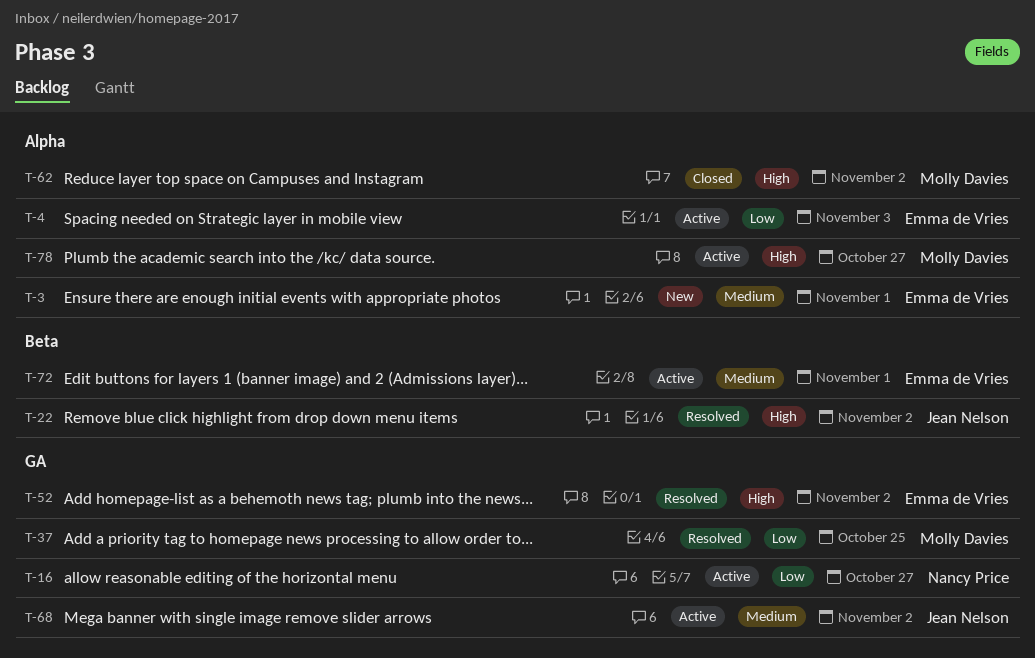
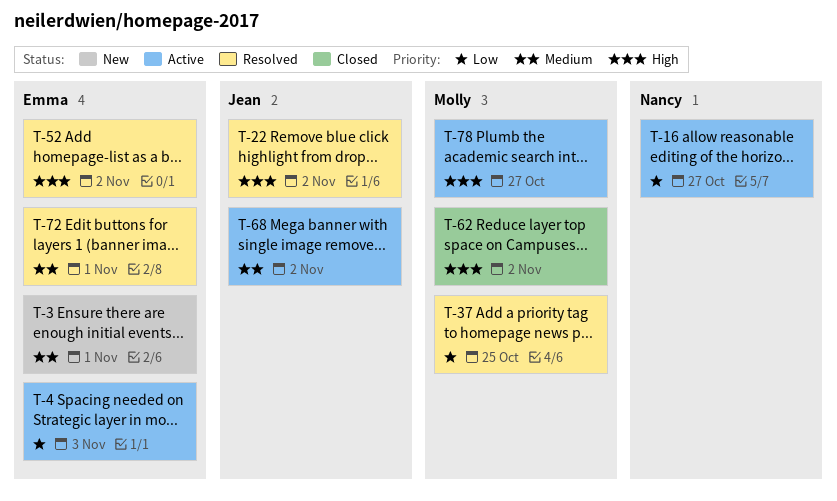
T-72, status: Active -> Resolved

